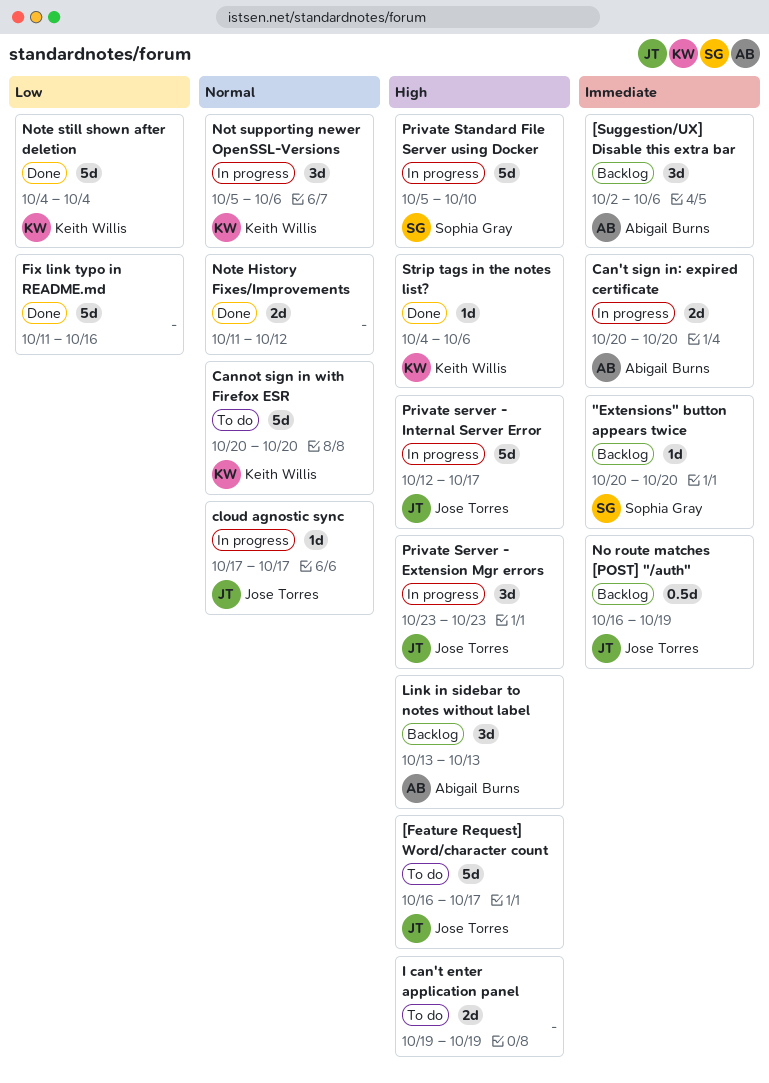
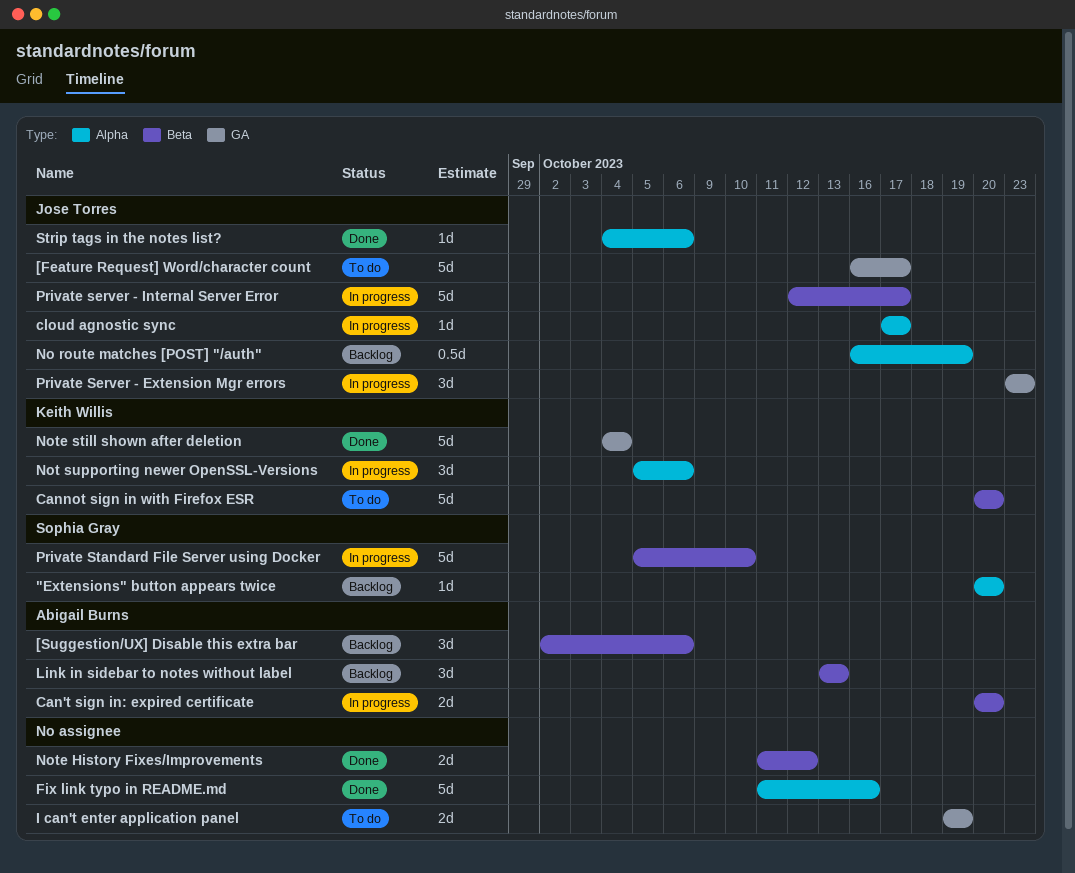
Strip tags in the notes list?, owner: Keith Willis -> Jose Torres

